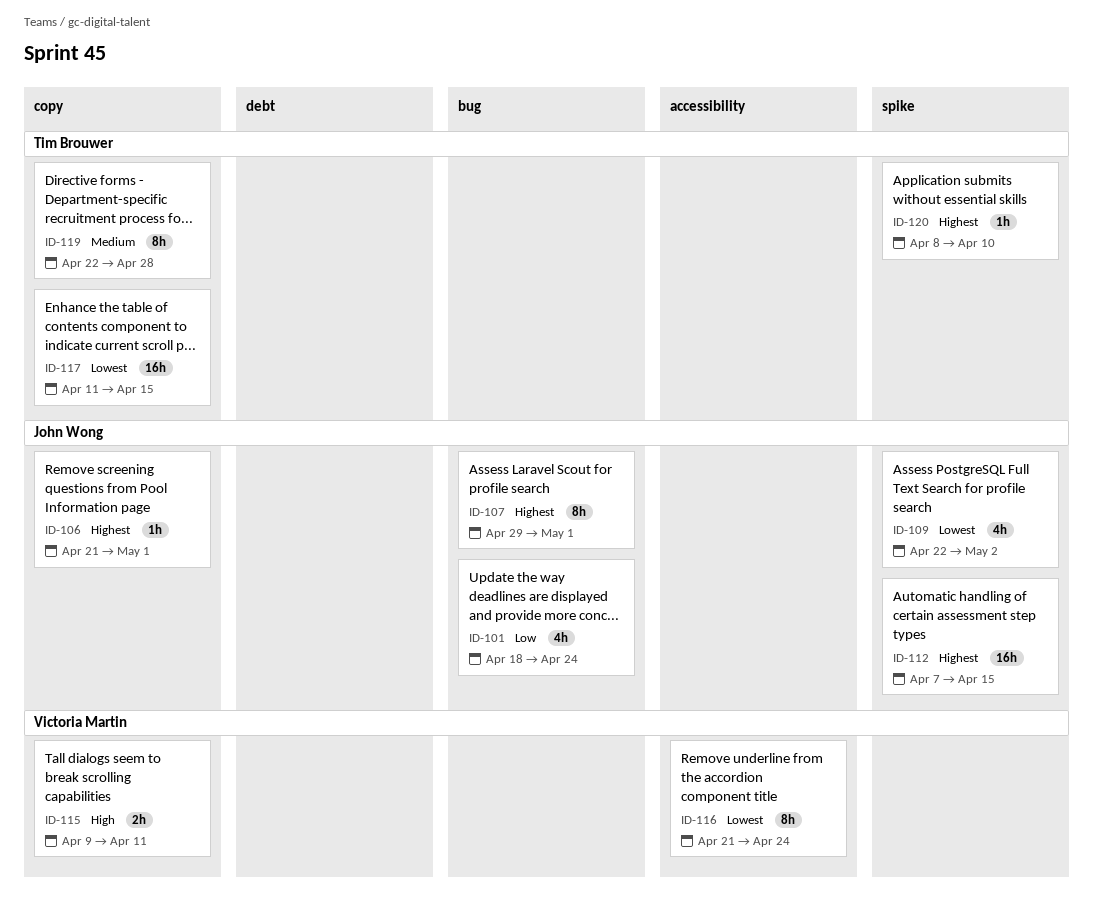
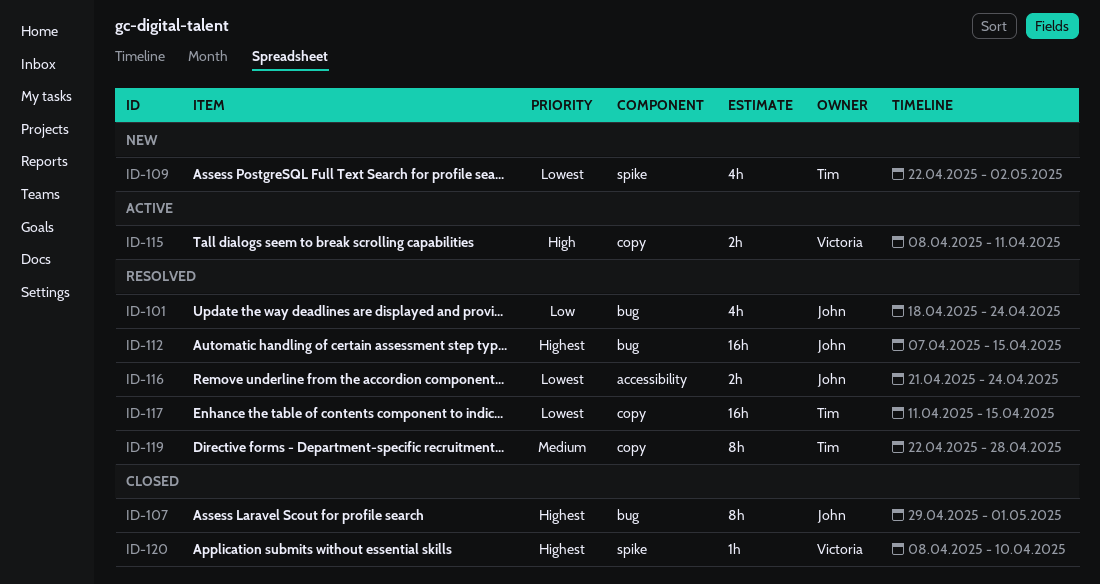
ID-106: present -> none
ID-109, owner: John Wong -> Tim Brouwer
ID-112, label: spike -> bug
ID-115, start: Apr 9 -> Apr 8
ID-116, owner: Victoria Martin -> John Wong
ID-116, estimate: 8h -> 2h
ID-120, owner: Tim Brouwer -> Victoria Martin

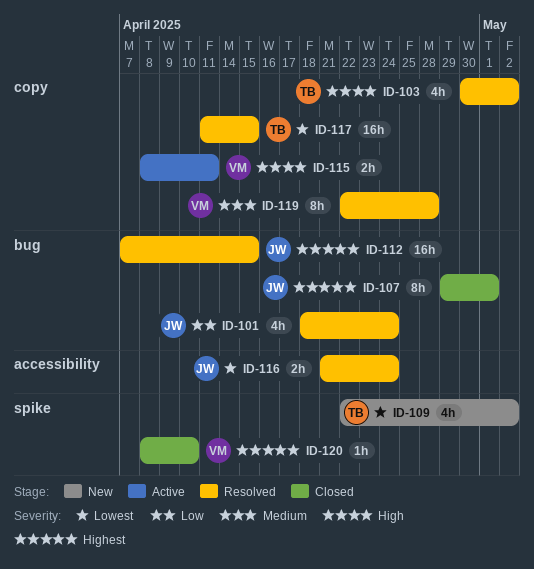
ID-103: none -> present
ID-119, owner: Tim -> Victoria

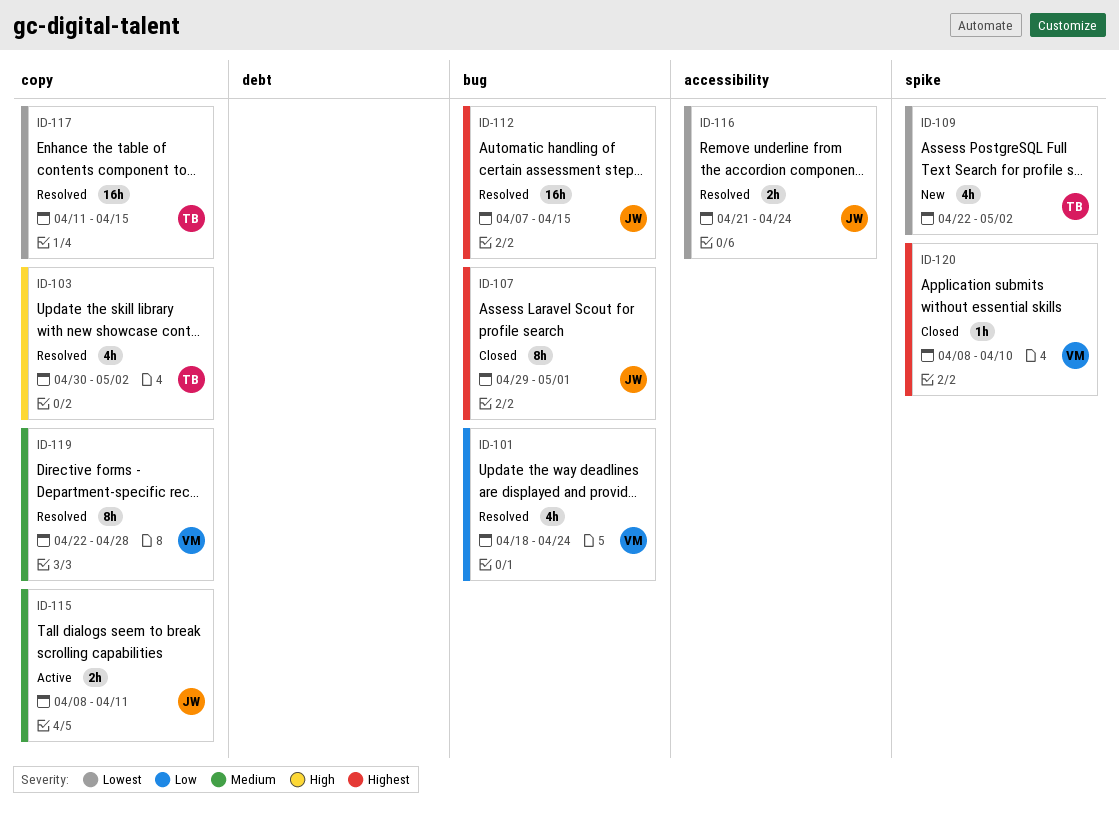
ID-101, owner: JW -> VM
ID-115, owner: VM -> JW
ID-115, priority: High -> Medium

